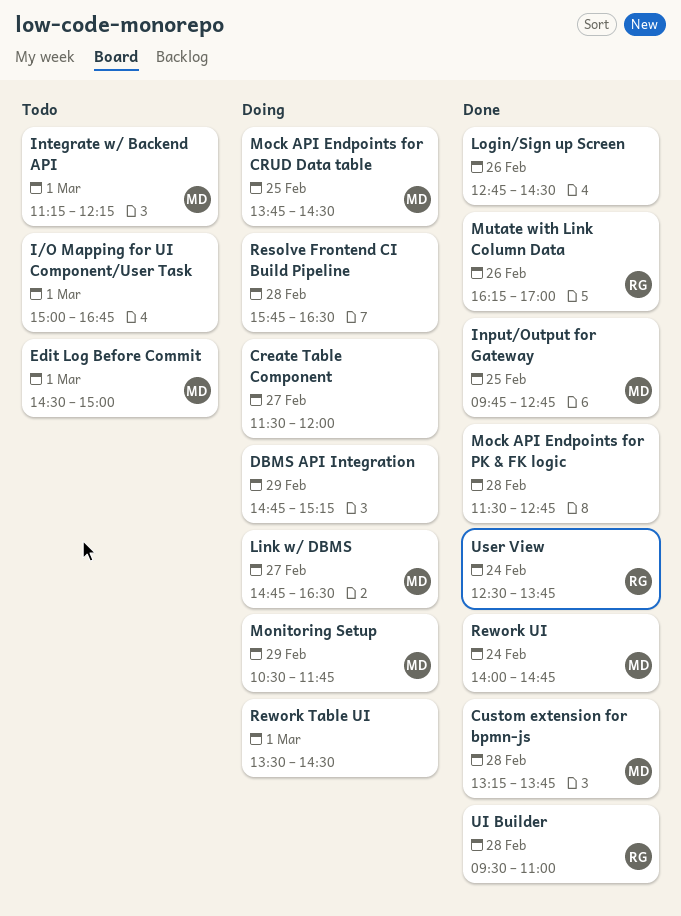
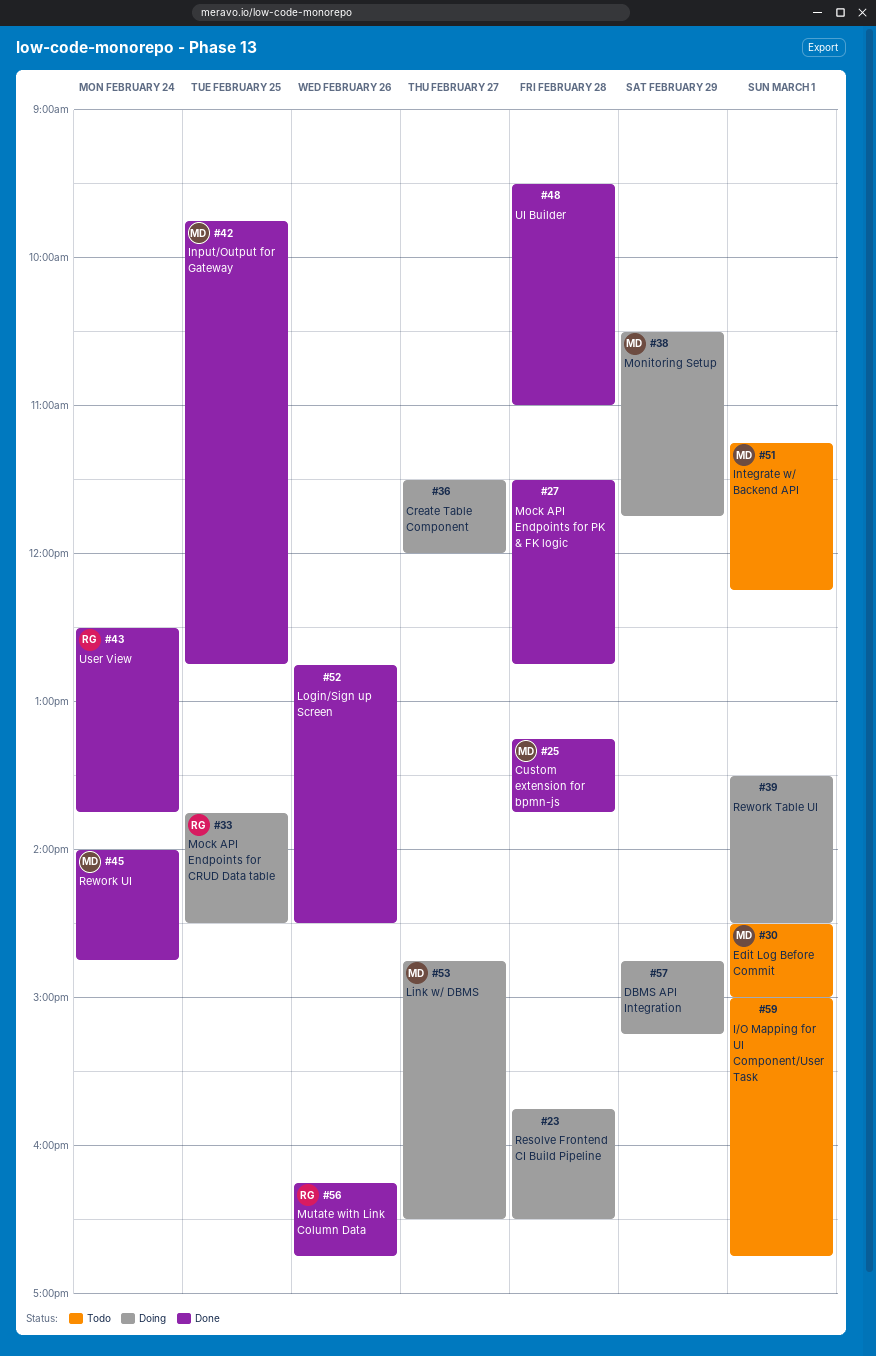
Mock API Endpoints for CRUD Data table, owner: MD -> RG
Mutate with Link Column Data, ends: 17:00 -> 16:45
UI Builder, owner: RG -> none

